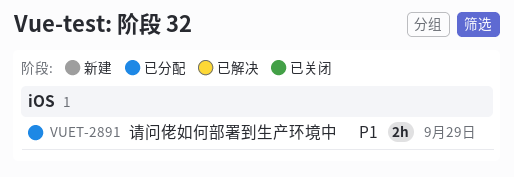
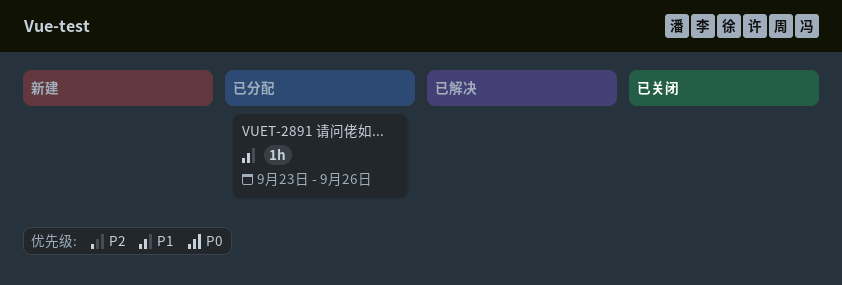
VUET-2891, estimate: 2h -> 1h
VUET-2891, due: Sep 29 -> Sep 26

